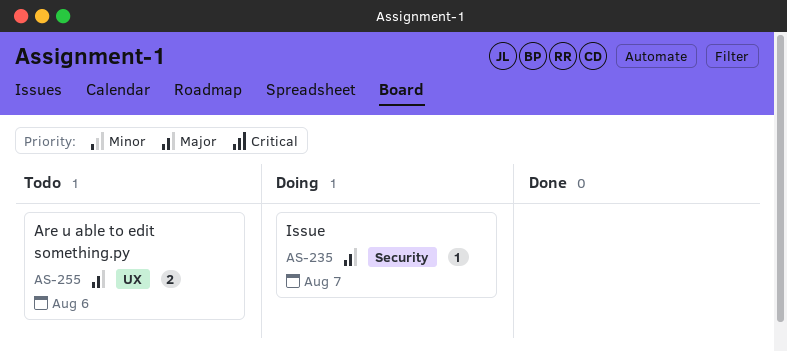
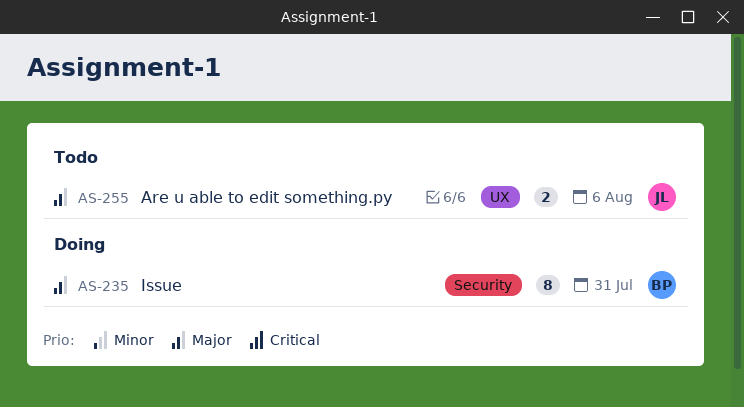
AS-235, estimate: 1 -> 8
AS-235, due: Aug 7 -> Jul 31

